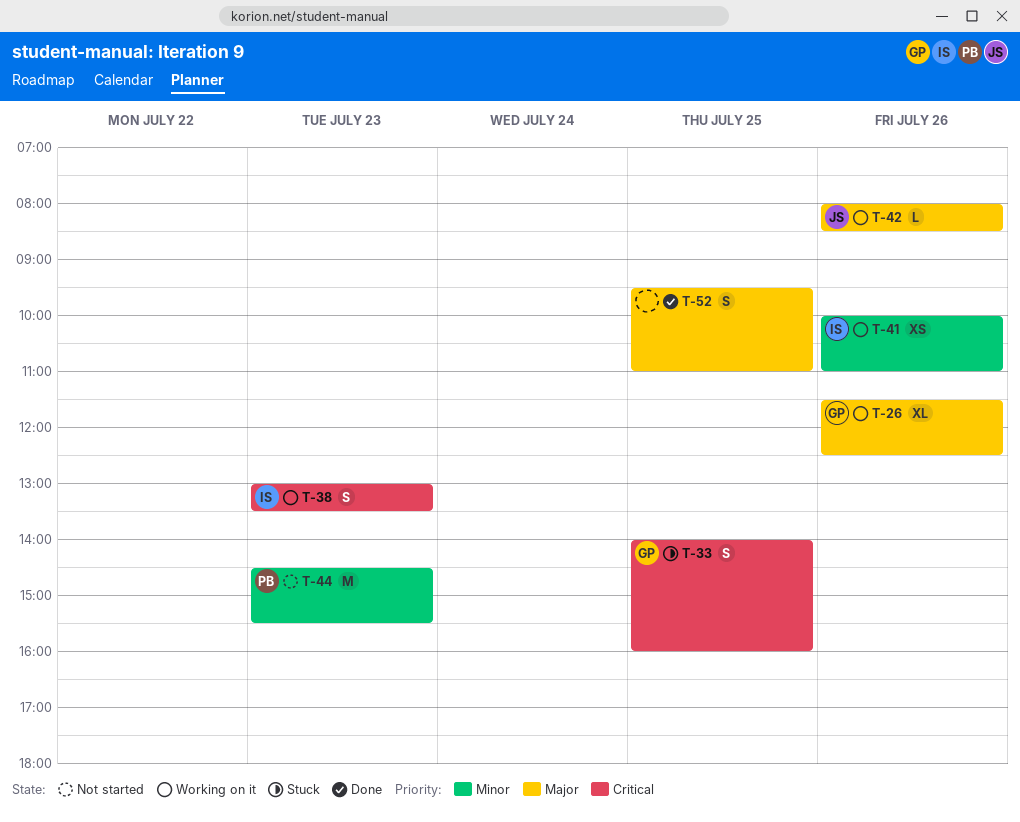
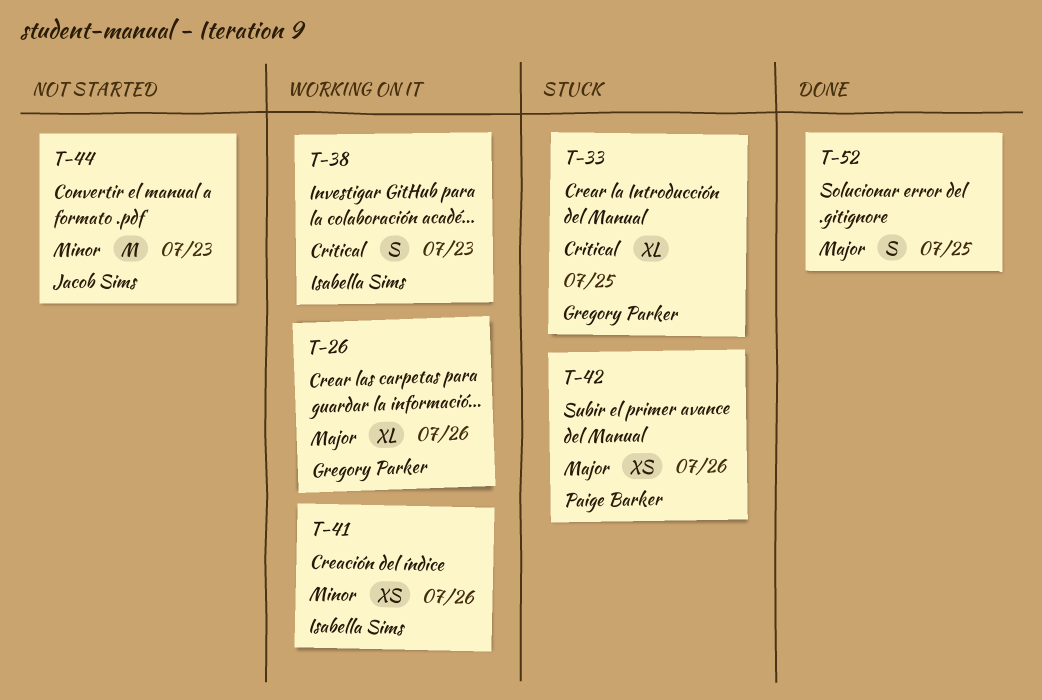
T-33, estimate: S -> XL
T-42, status: Working on it -> Stuck
T-42, owner: Jacob Sims -> Paige Barker
T-42, estimate: L -> XS
T-44, owner: Paige Barker -> Jacob Sims

